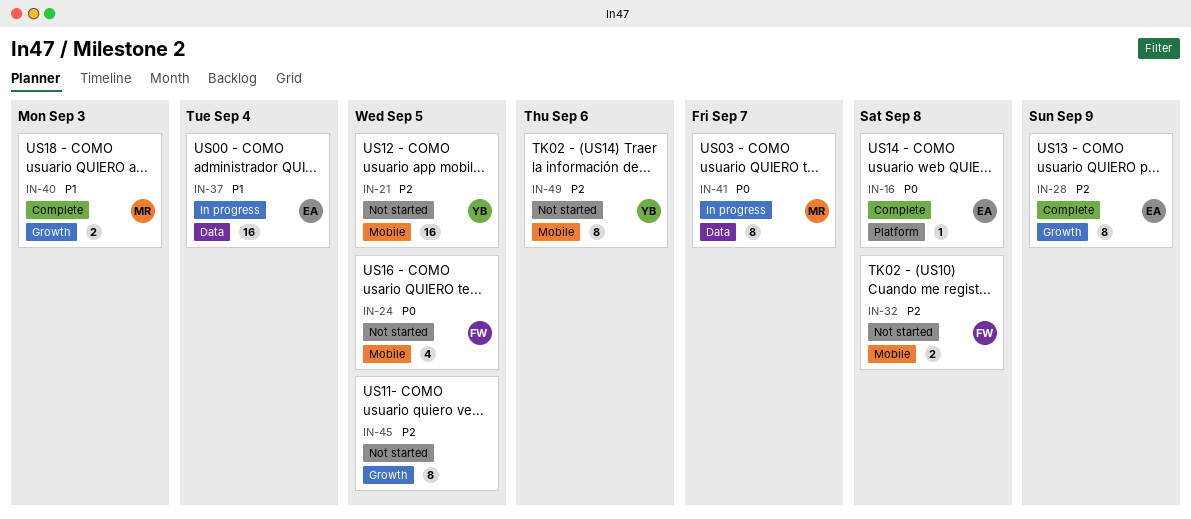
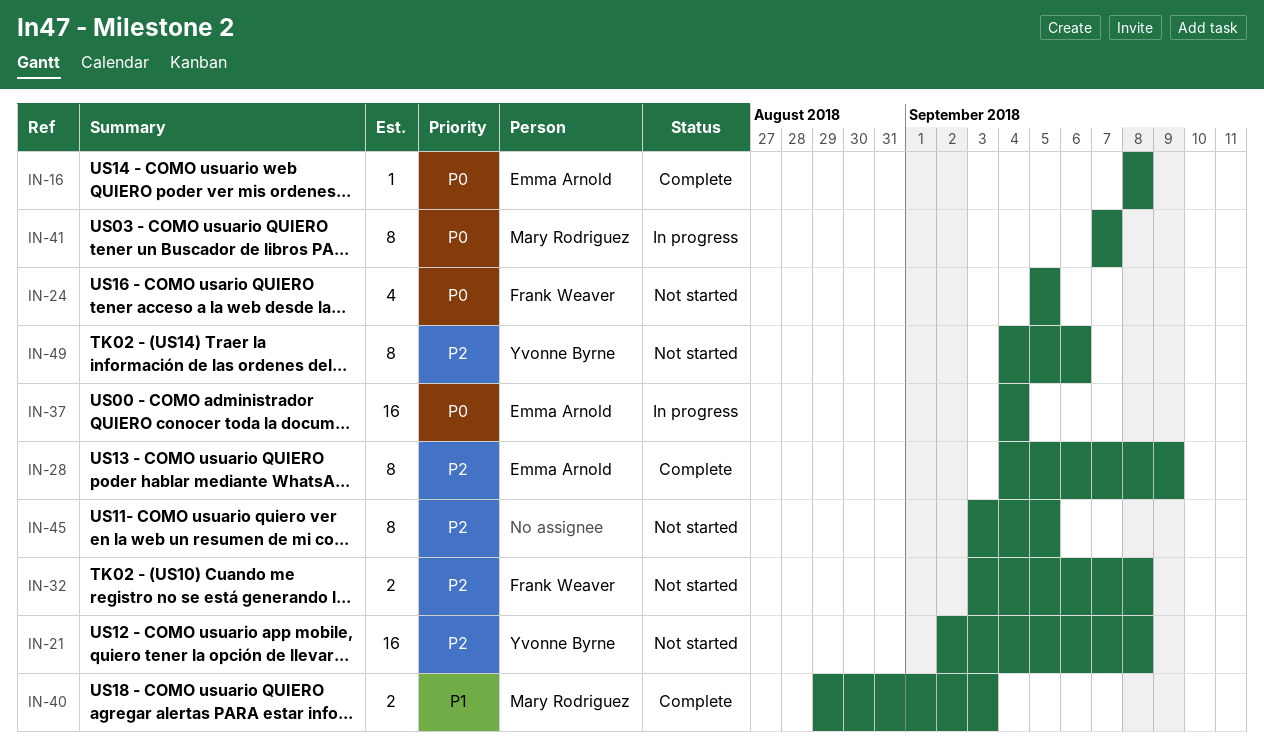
IN-21, due: Sep 5 -> Sep 8
IN-37, priority: P1 -> P0

